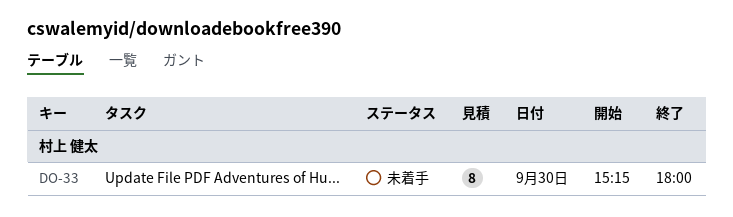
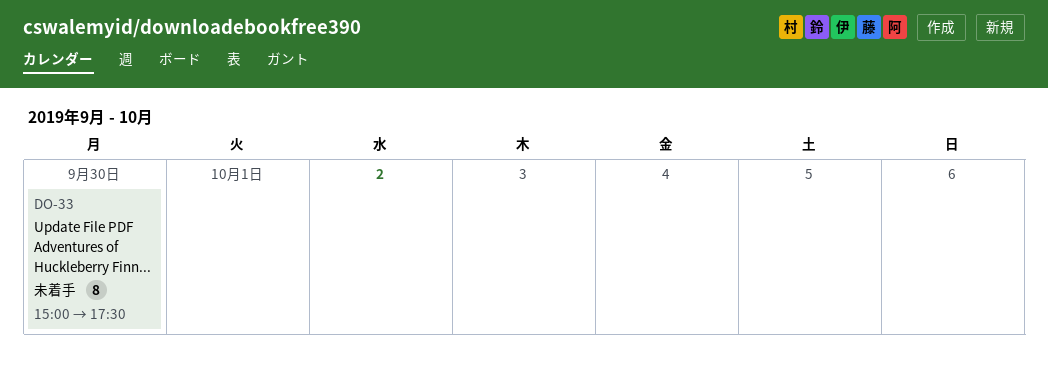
DO-33, begins: 15:15 -> 15:00
DO-33, ends: 18:00 -> 17:30

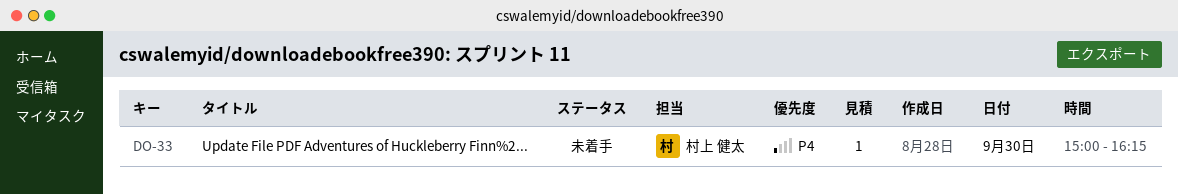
DO-33, estimate: 8 -> 1
DO-33, ends: 17:30 -> 16:15

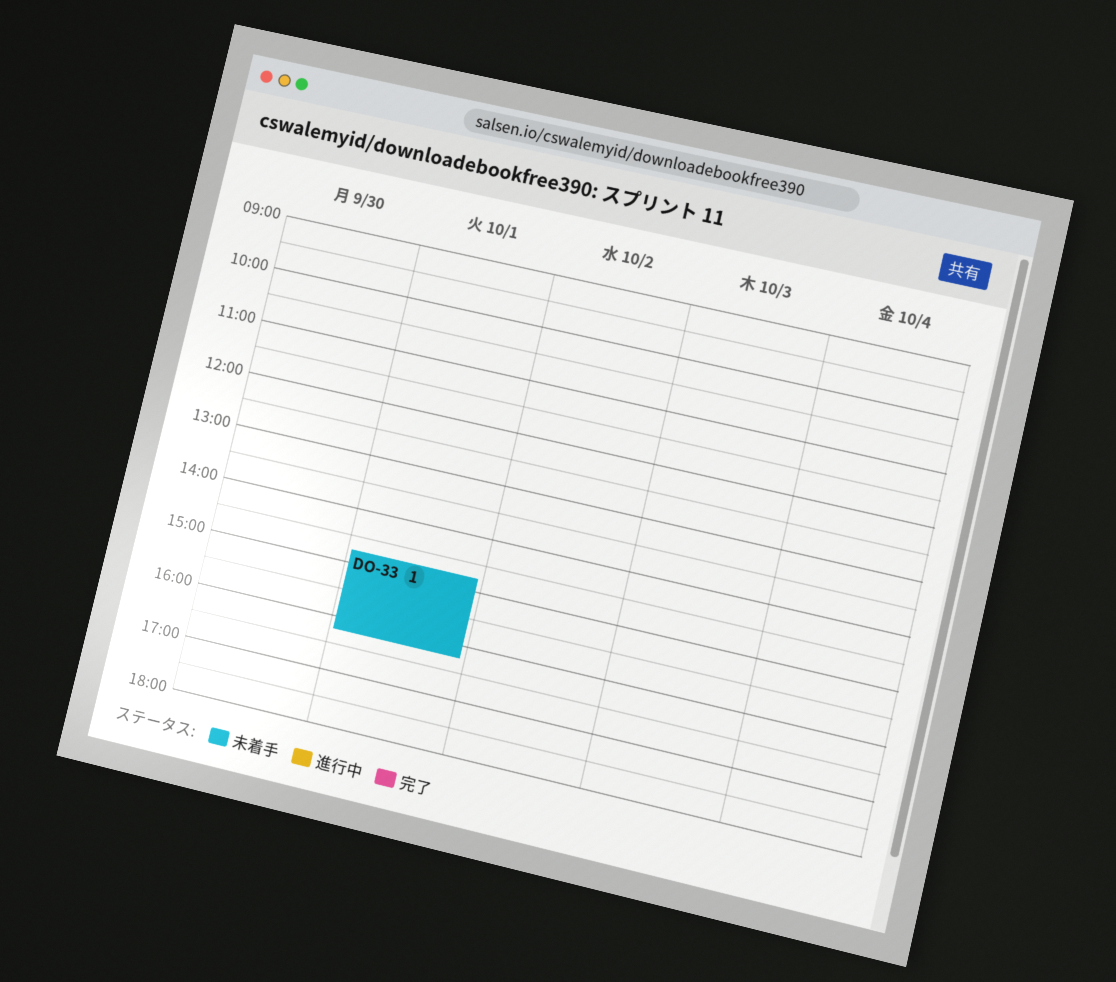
DO-33, day: Sep 30 -> Oct 1
DO-33, begins: 15:00 -> 14:45

